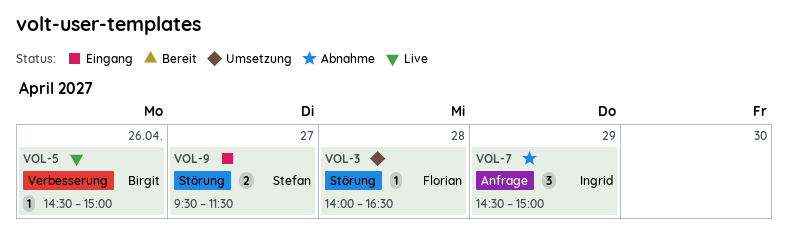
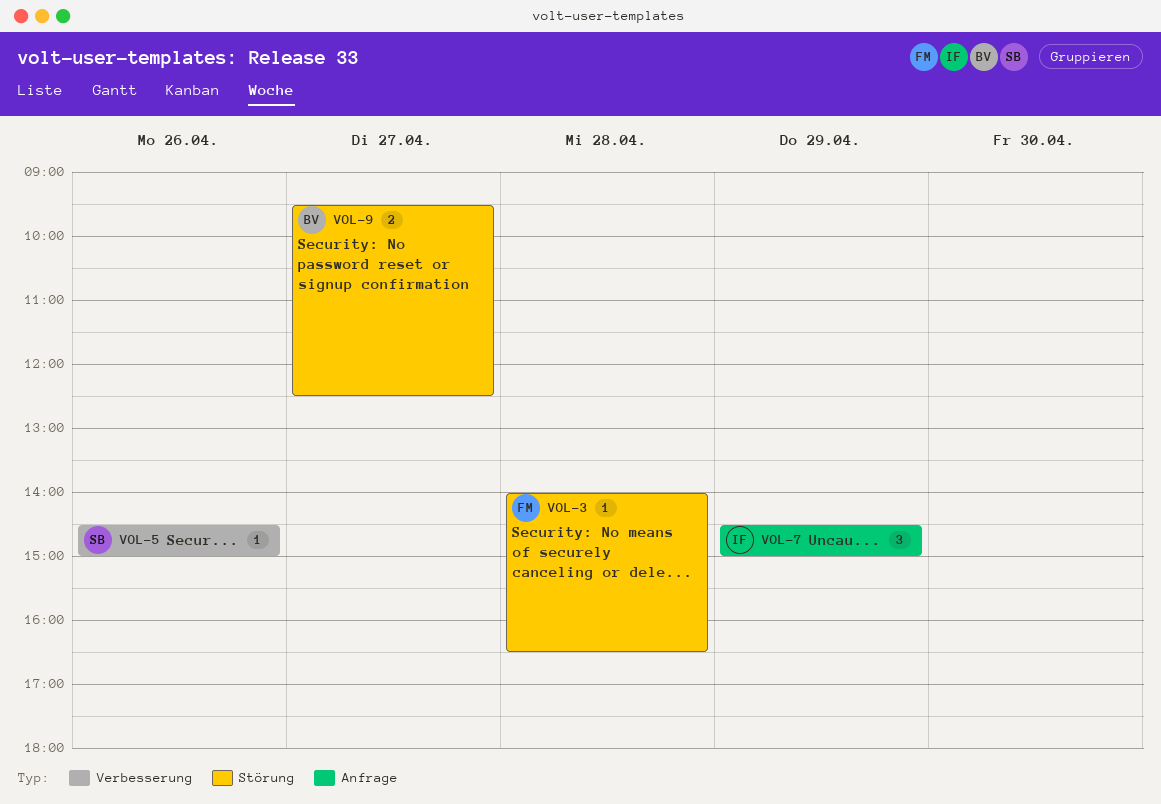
VOL-5, owner: Birgit -> Stefan
VOL-9, owner: Stefan -> Birgit
VOL-9, ends: 11:30 -> 12:30

